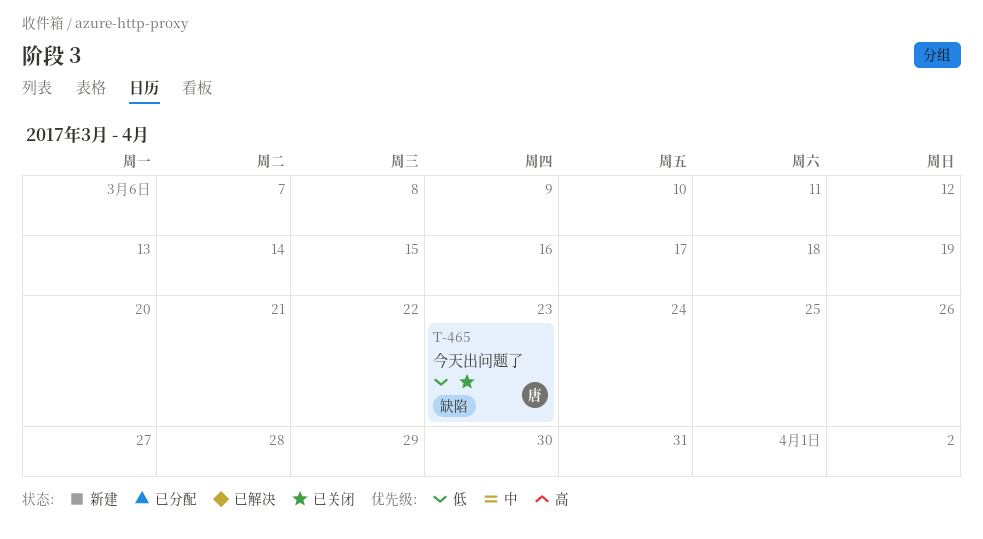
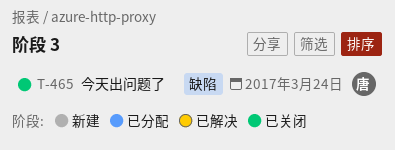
T-465, due: Mar 23 -> Mar 24

